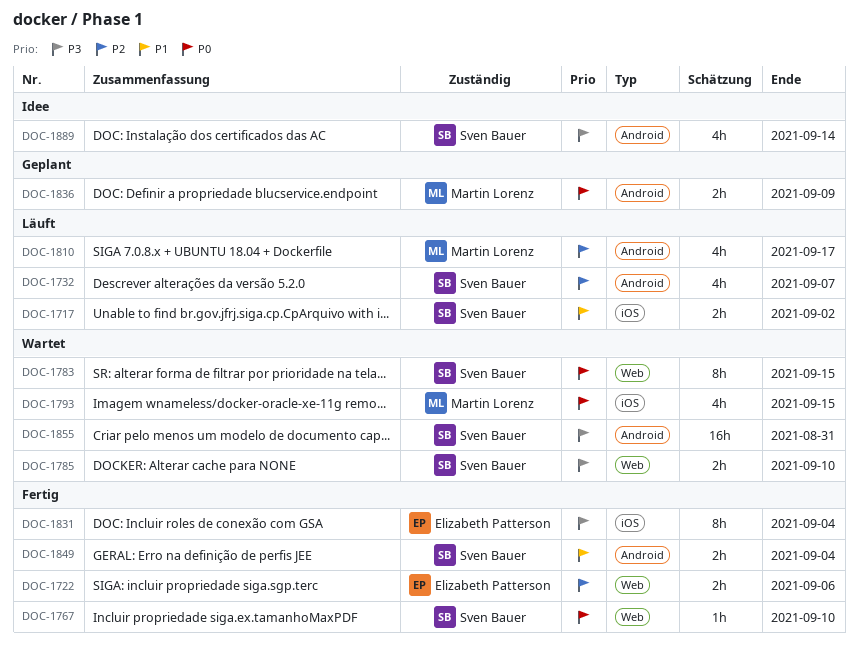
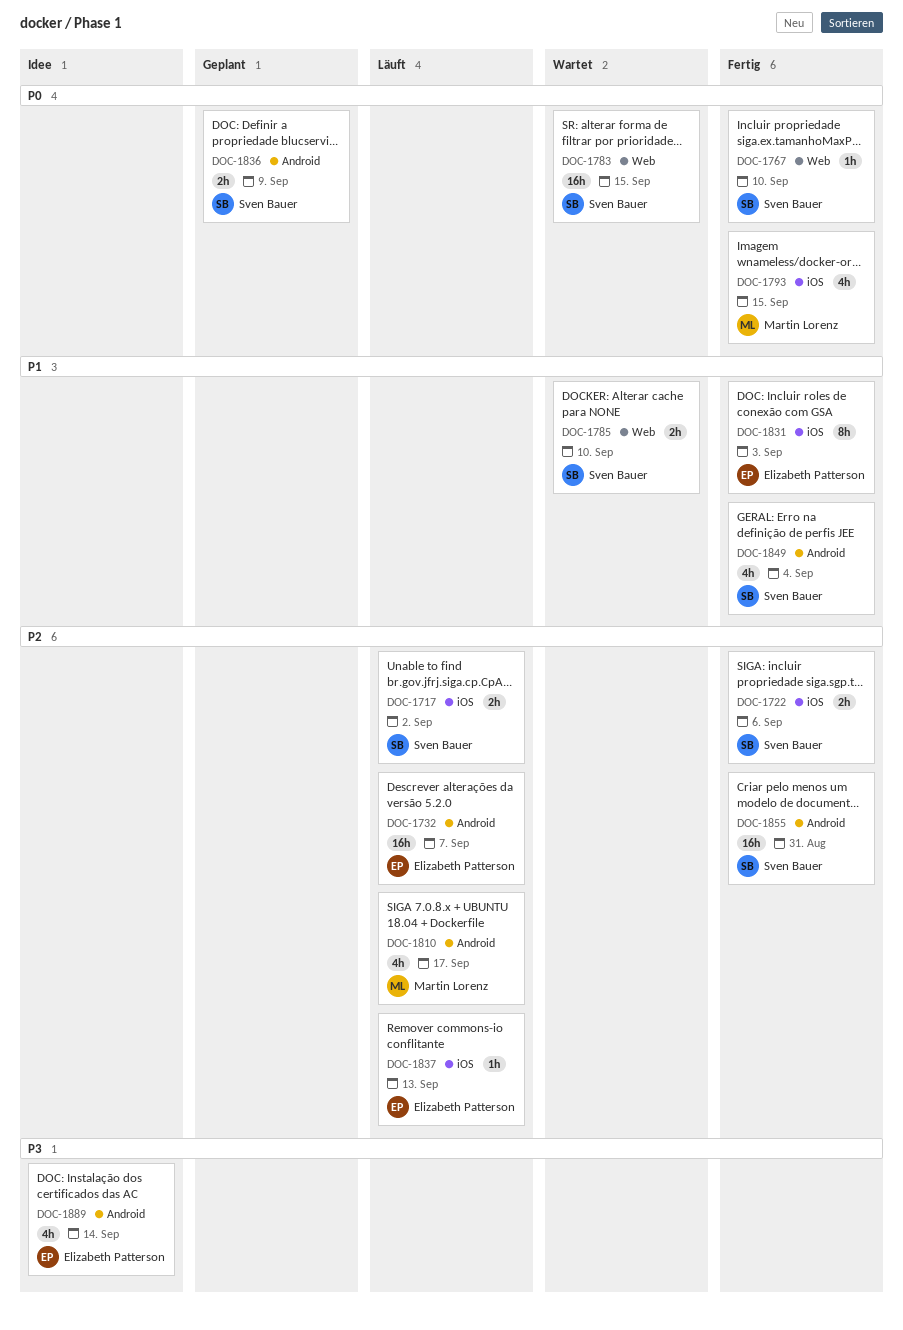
DOC-1717, priority: P1 -> P2
DOC-1722, owner: Elizabeth Patterson -> Sven Bauer
DOC-1722, label: Web -> iOS
DOC-1732, owner: Sven Bauer -> Elizabeth Patterson
DOC-1732, estimate: 4h -> 16h
DOC-1783, estimate: 8h -> 16h
DOC-1785, priority: P3 -> P1
DOC-1793, status: Wartet -> Fertig
DOC-1831, priority: P3 -> P1
DOC-1831, due: Sep 4 -> Sep 3
DOC-1836, owner: Martin Lorenz -> Sven Bauer
DOC-1837: none -> present
DOC-1849, estimate: 2h -> 4h
DOC-1855, status: Wartet -> Fertig
DOC-1855, priority: P3 -> P2
DOC-1889, owner: Sven Bauer -> Elizabeth Patterson

